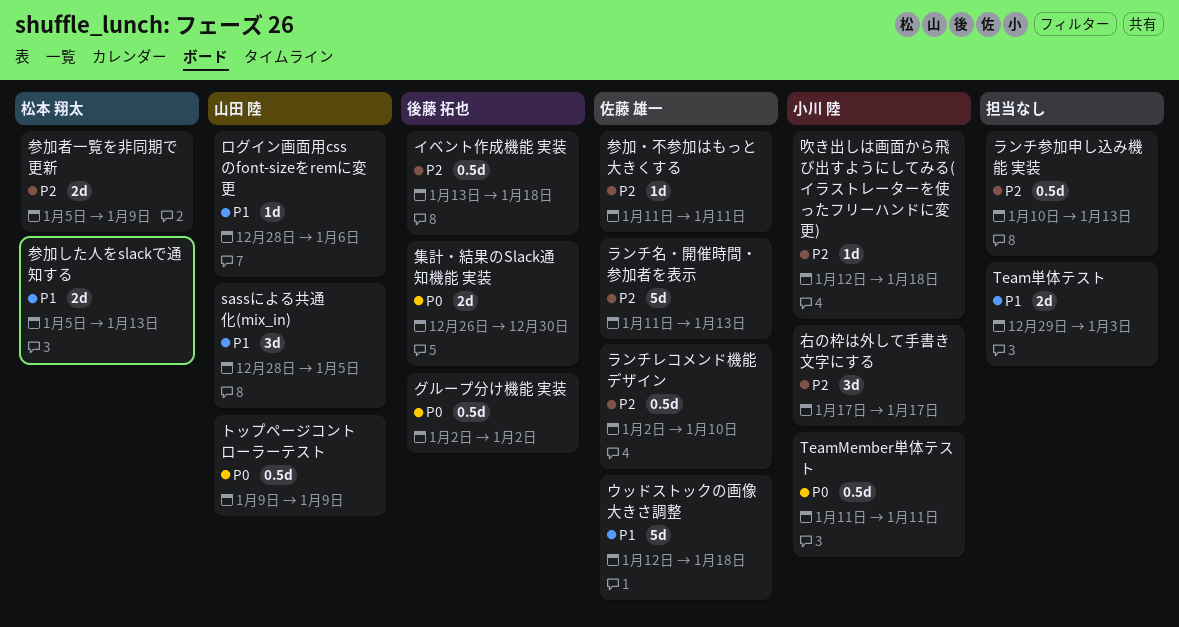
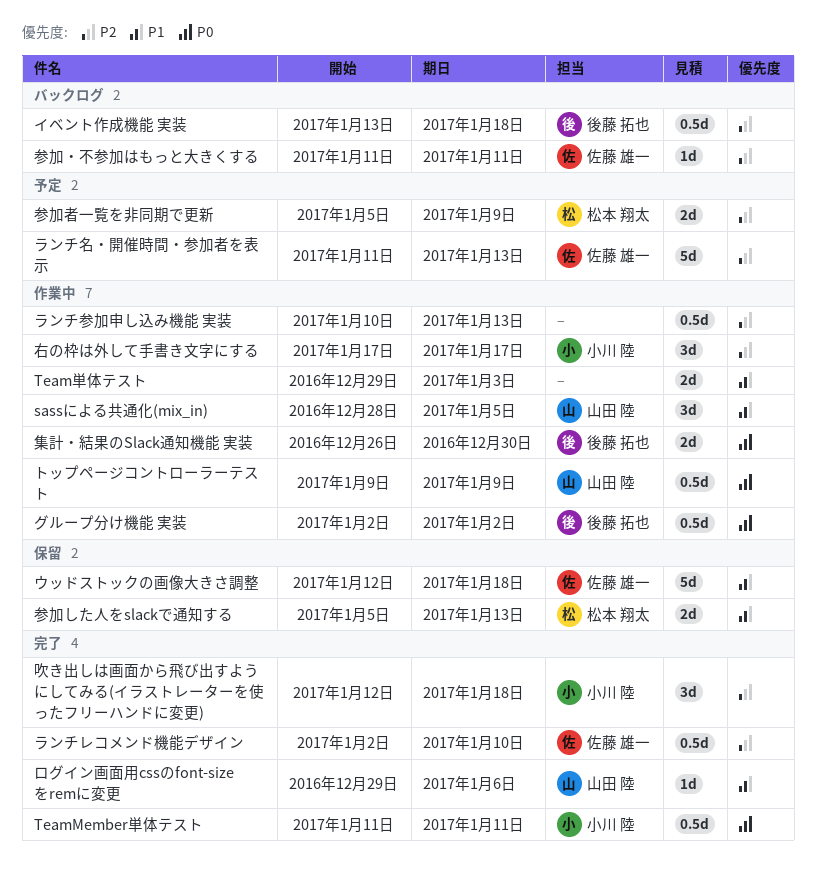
ログイン画面用cssのfont-sizeをremに変更, start: Dec 28 -> Dec 29
吹き出しは画面から飛び出すようにしてみる(イラストレーターを使ったフリーハンドに変更), estimate: 1d -> 3d

